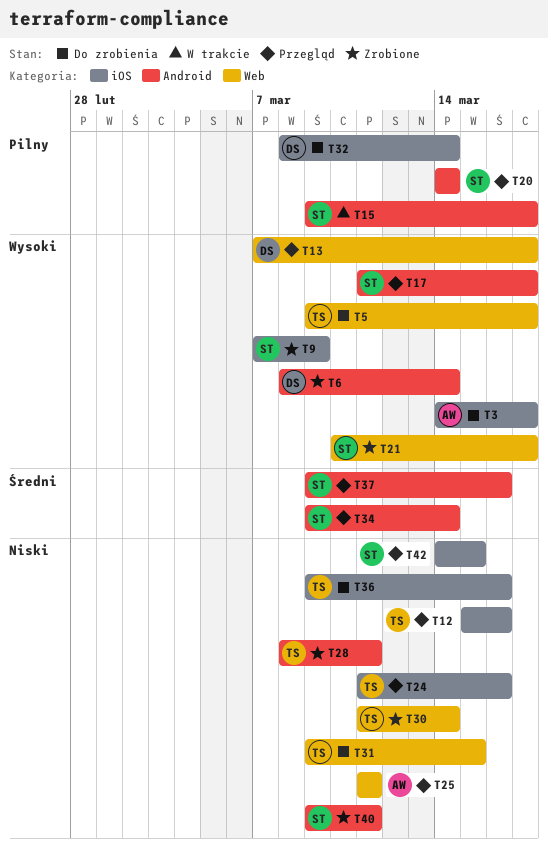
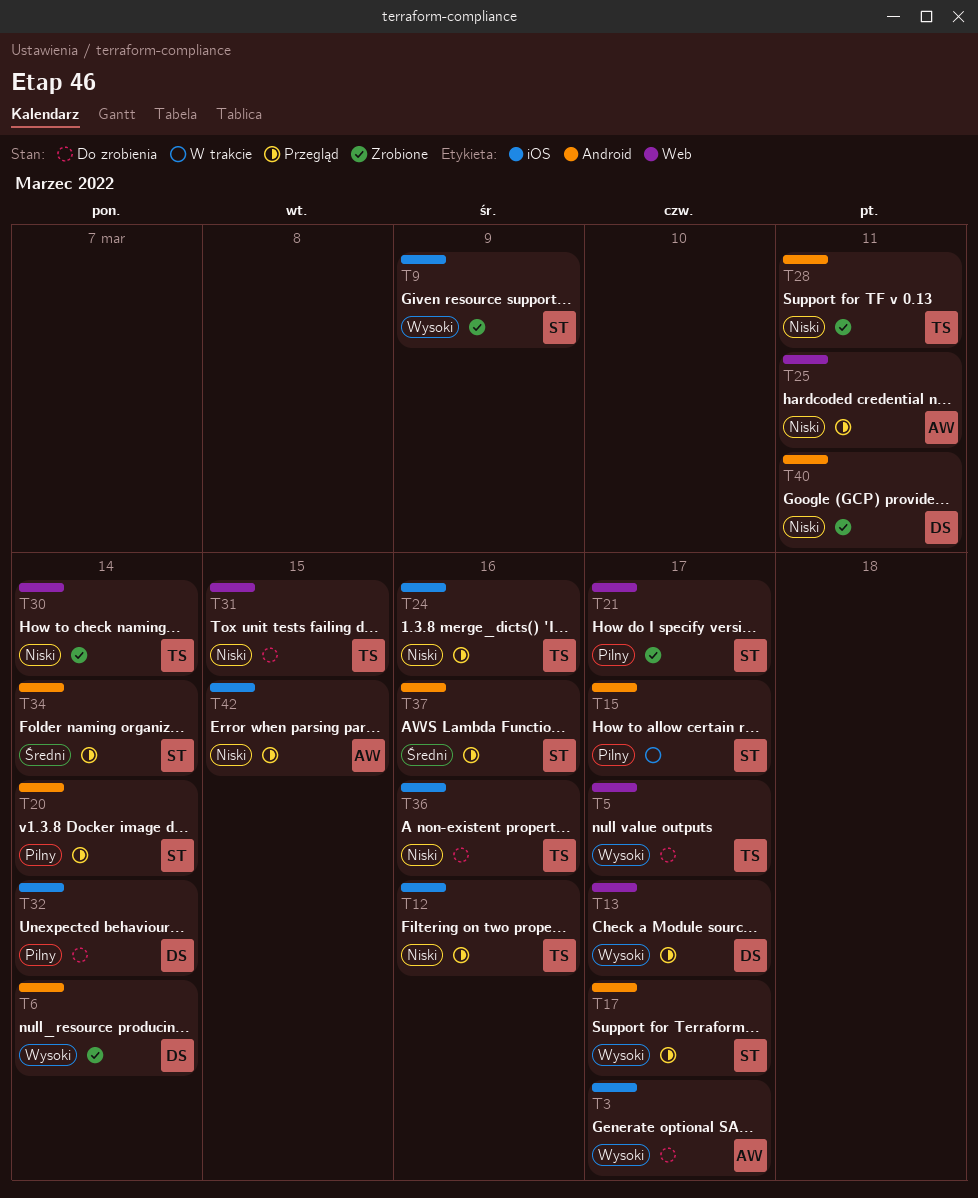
T21, priority: Wysoki -> Pilny
T40, owner: ST -> DS
T42, owner: ST -> AW

